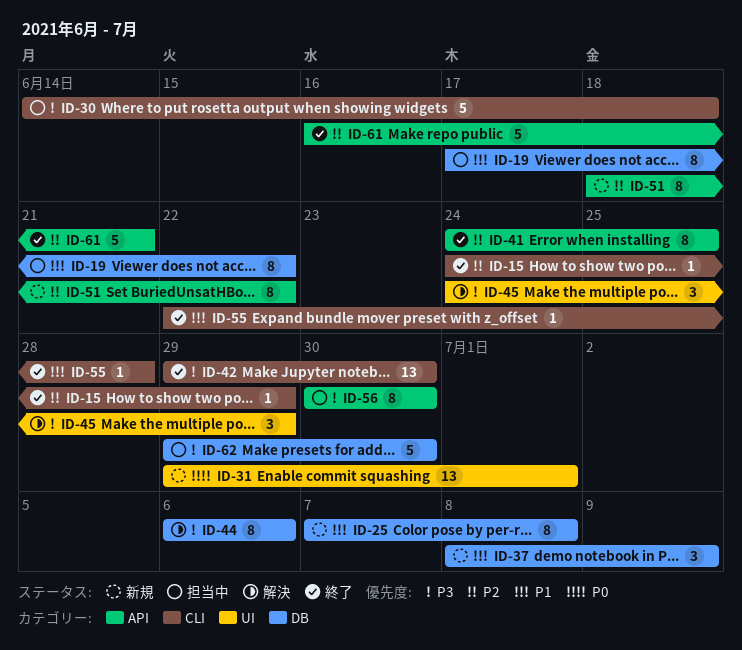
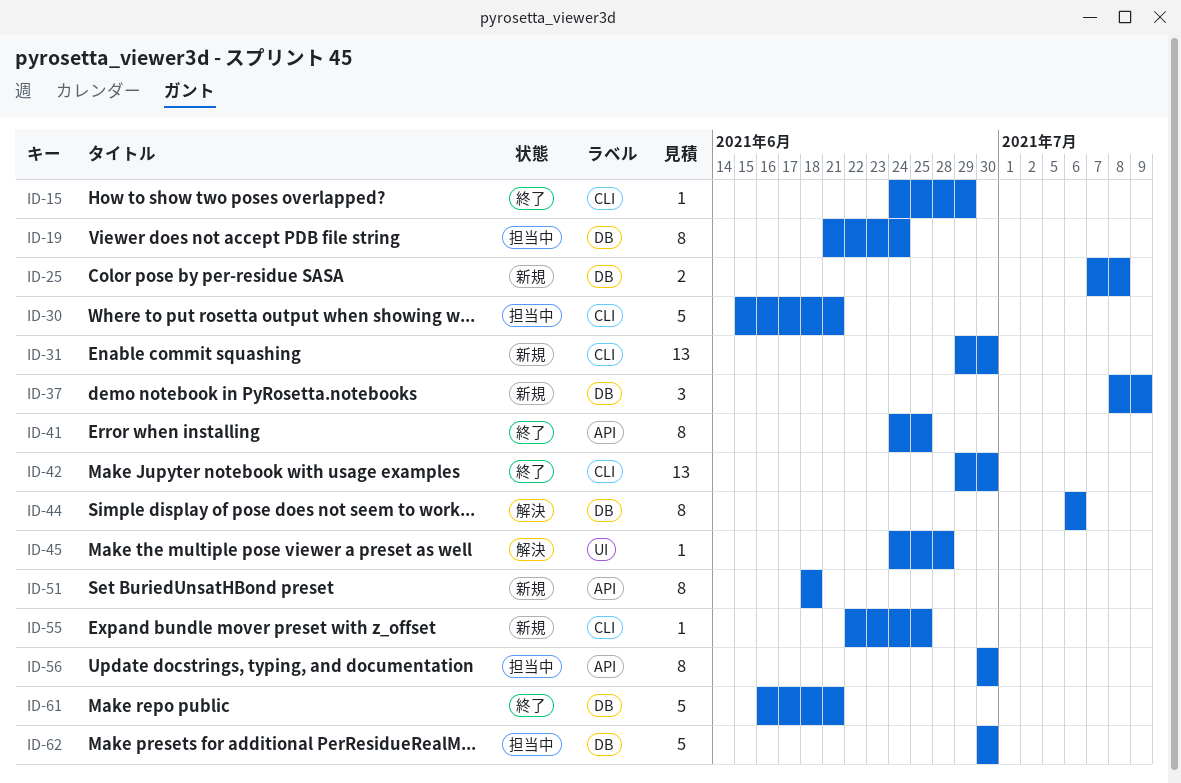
ID-19, start: Jun 17 -> Jun 21
ID-19, due: Jun 22 -> Jun 24
ID-25, estimate: 8 -> 2
ID-30, start: Jun 14 -> Jun 15
ID-30, due: Jun 18 -> Jun 21
ID-31, label: UI -> CLI
ID-31, due: Jul 1 -> Jun 30
ID-45, estimate: 3 -> 1
ID-45, due: Jun 29 -> Jun 28
ID-51, due: Jun 22 -> Jun 18
ID-55, status: 終了 -> 新規
ID-55, due: Jun 28 -> Jun 25
ID-61, label: API -> DB
ID-62, start: Jun 29 -> Jun 30

